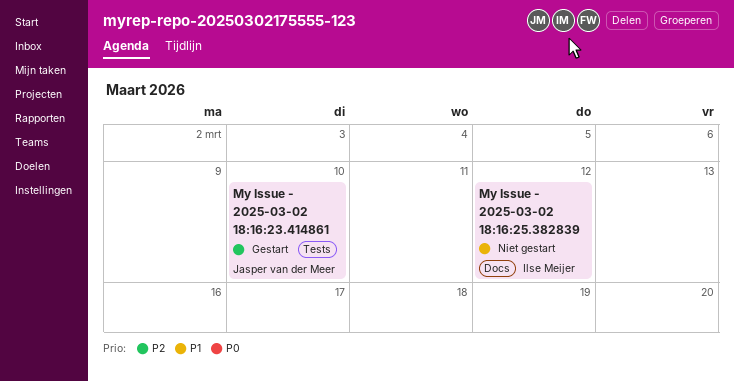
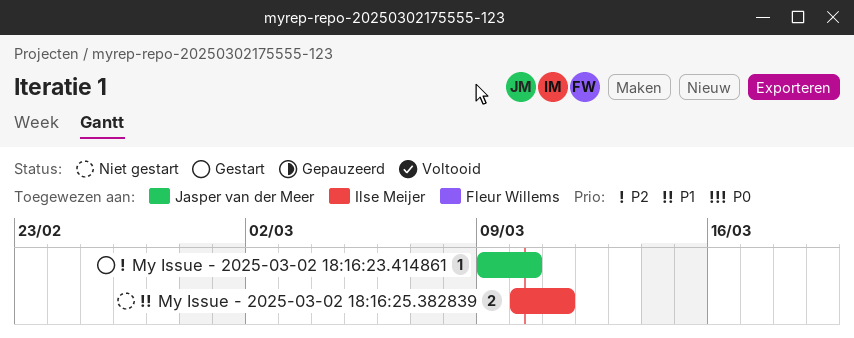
My Issue - 2025-03-02 18:16:25.382839, due: Mar 12 -> Mar 11

